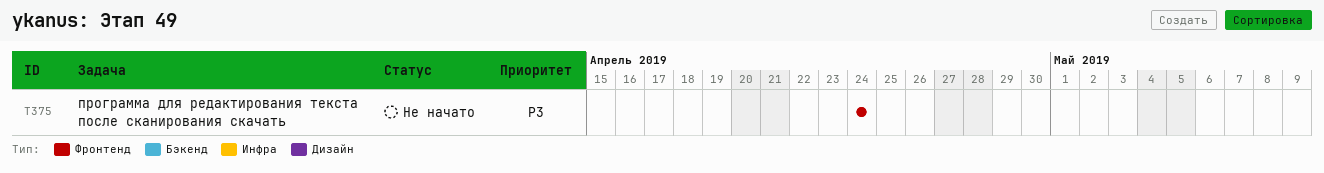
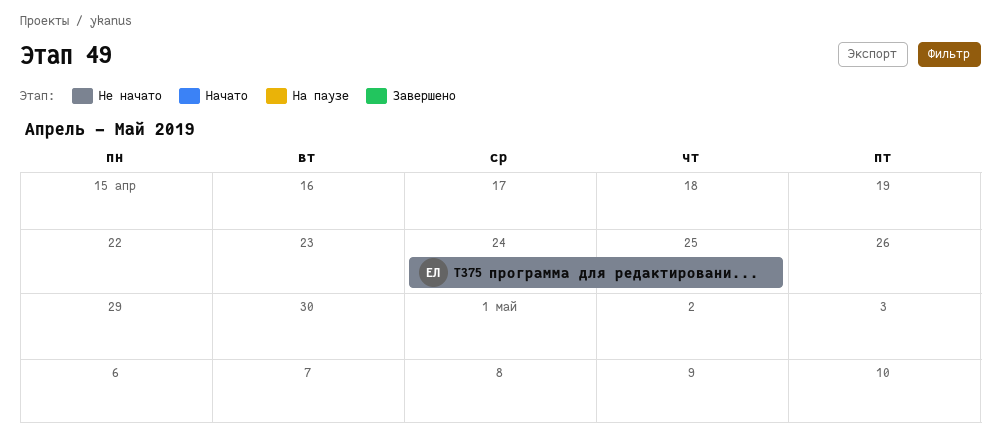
T375, due: Apr 24 -> Apr 25

